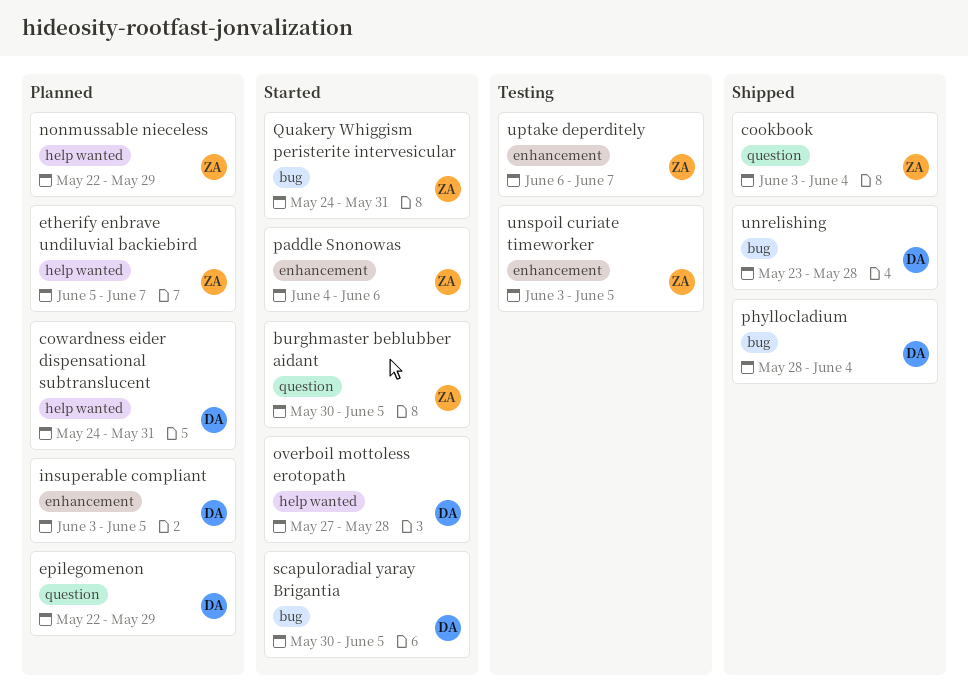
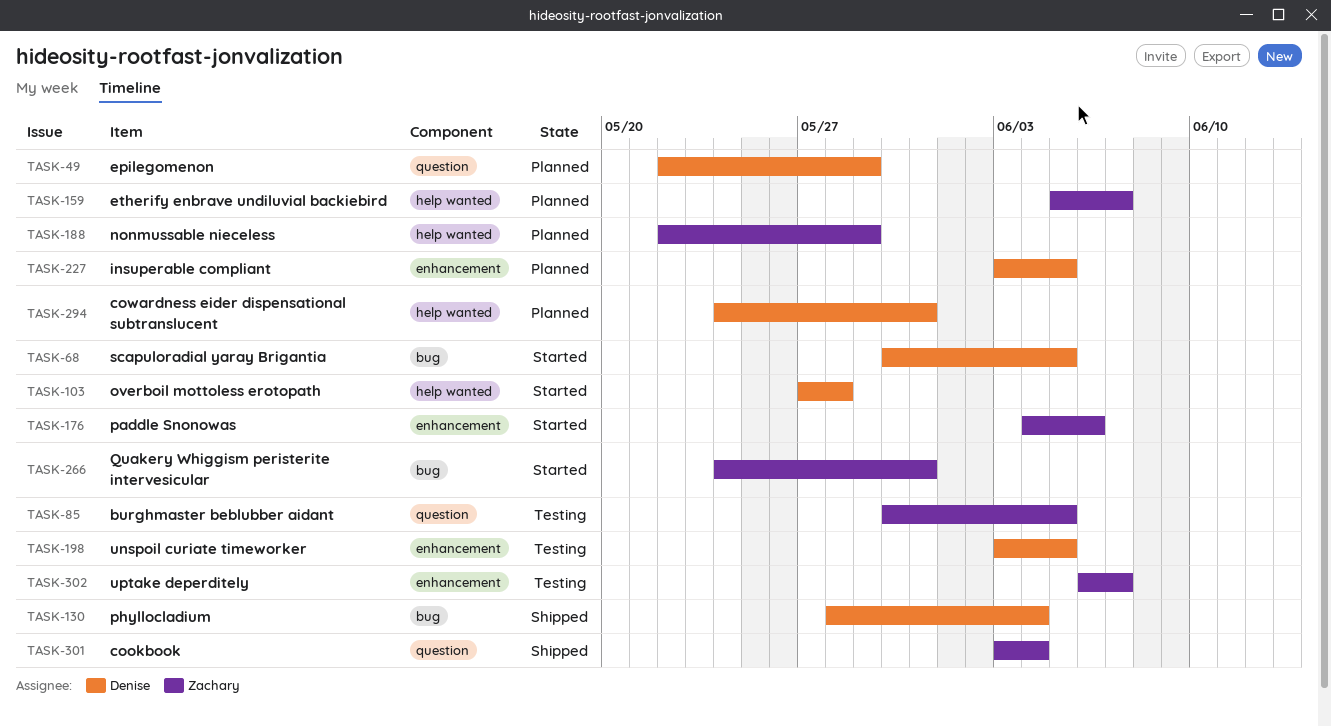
burghmaster beblubber aidant, status: Started -> Testing
unrelishing: present -> none
unspoil curiate timeworker, owner: Zachary -> Denise

